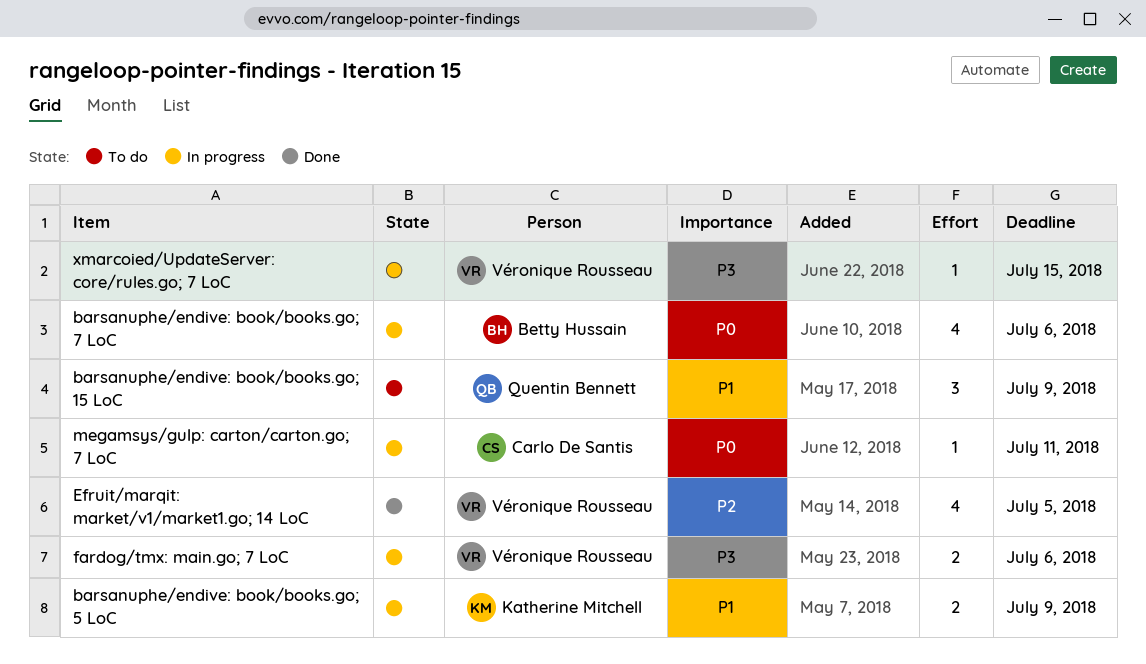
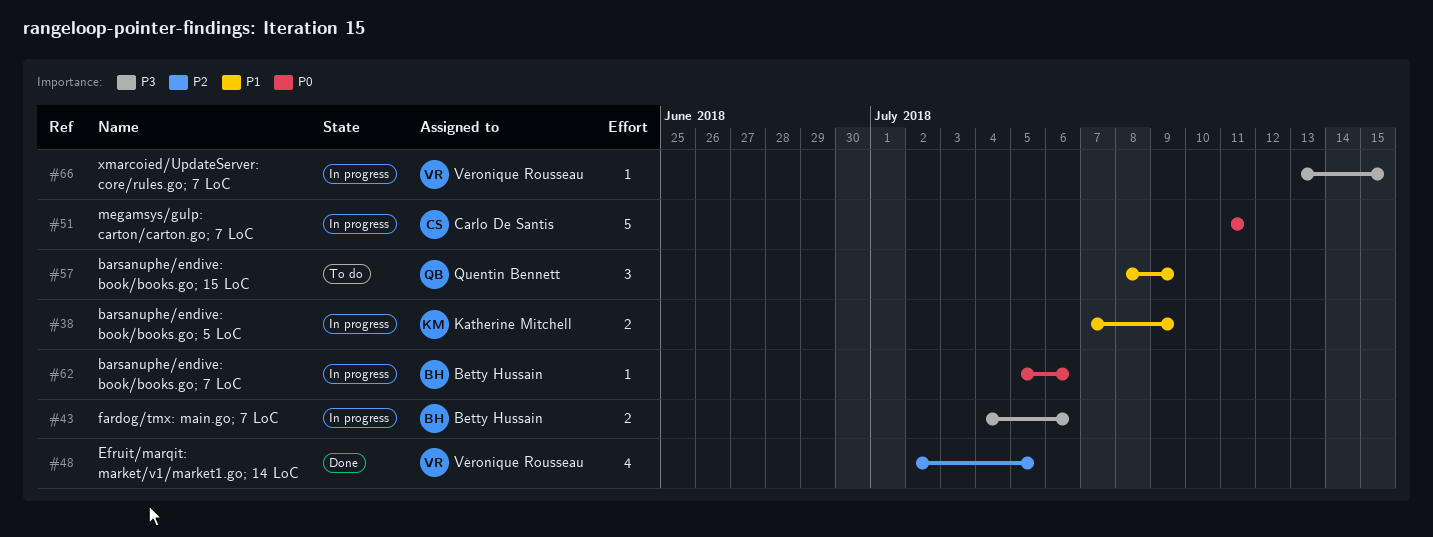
barsanuphe/endive: book/books.go; 7 LoC, estimate: 4 -> 1
fardog/tmx: main.go; 7 LoC, owner: Véronique Rousseau -> Betty Hussain
megamsys/gulp: carton/carton.go; 7 LoC, estimate: 1 -> 5

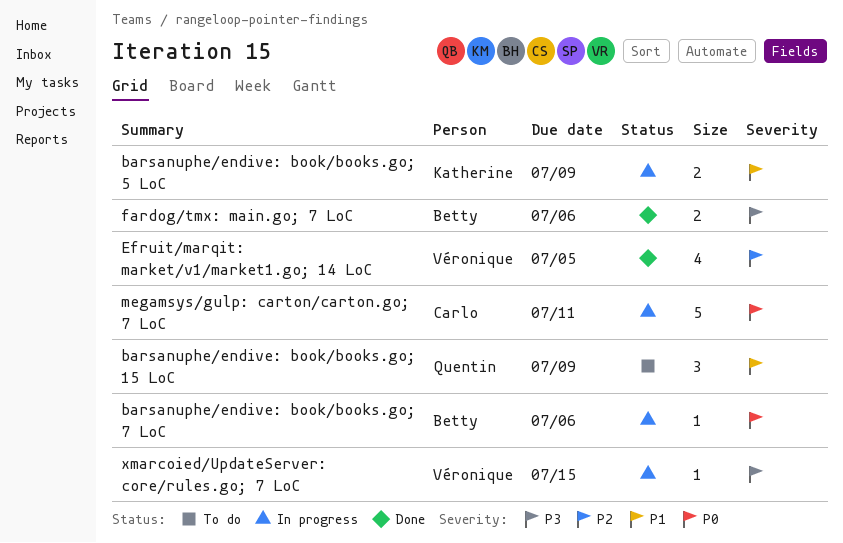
fardog/tmx: main.go; 7 LoC, status: In progress -> Done

